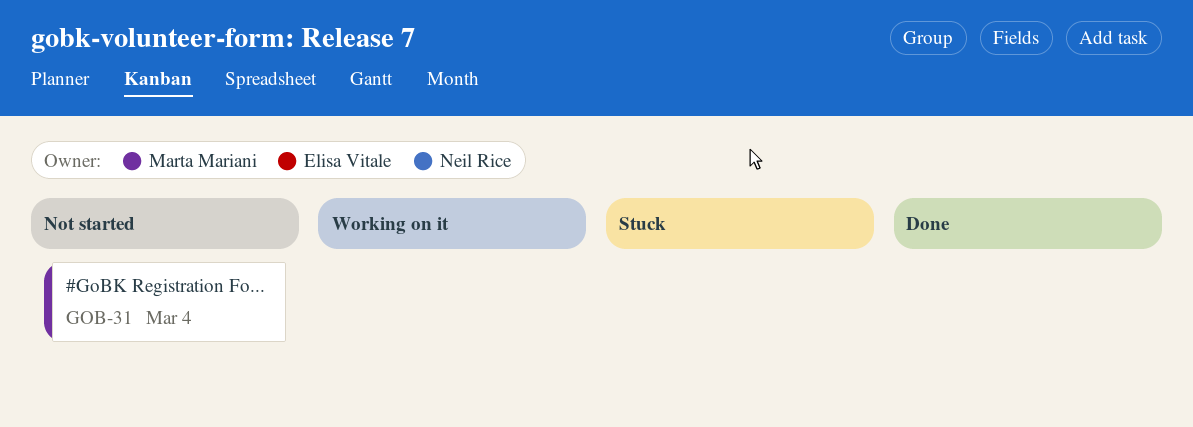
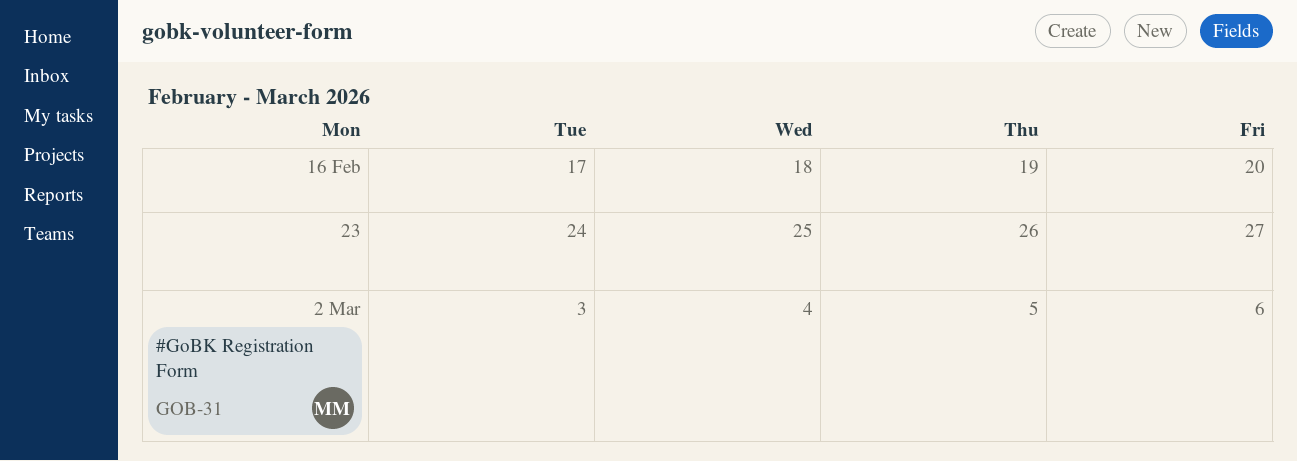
GOB-31, due: Mar 4 -> Mar 2

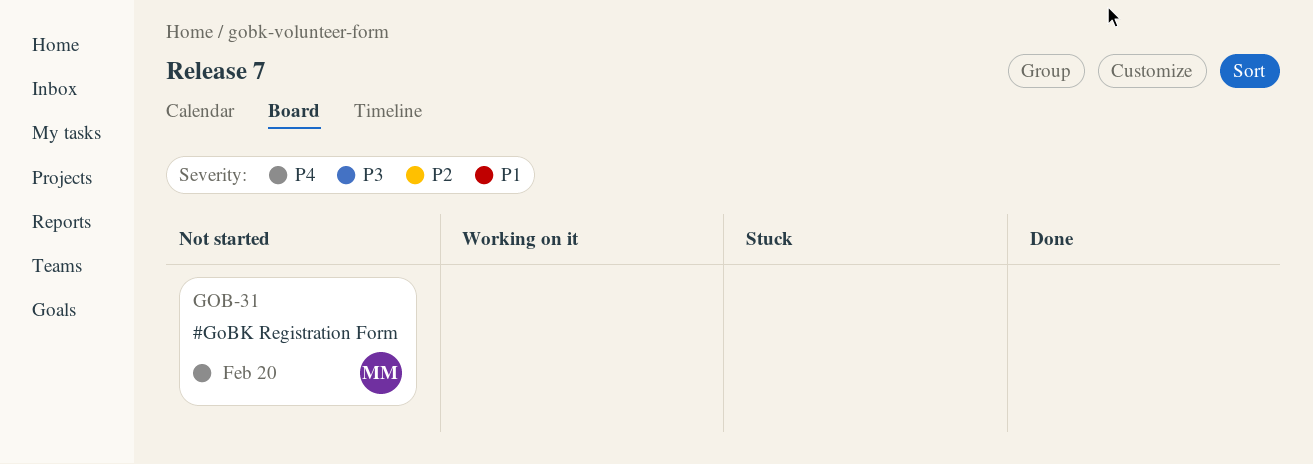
GOB-31, due: Mar 2 -> Feb 20

